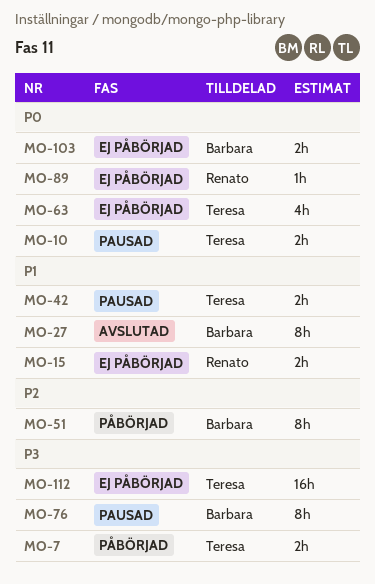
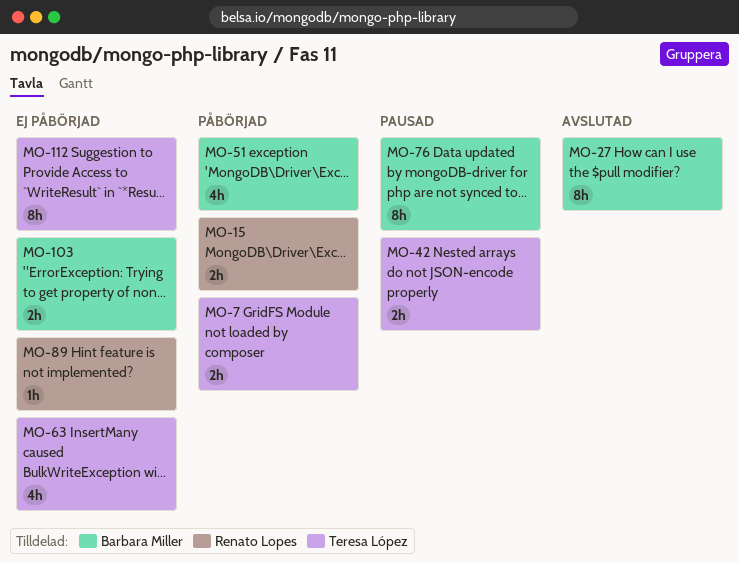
MO-10: present -> none
MO-15, status: Ej påbörjad -> Påbörjad
MO-51, estimate: 8h -> 4h
MO-112, estimate: 16h -> 8h

